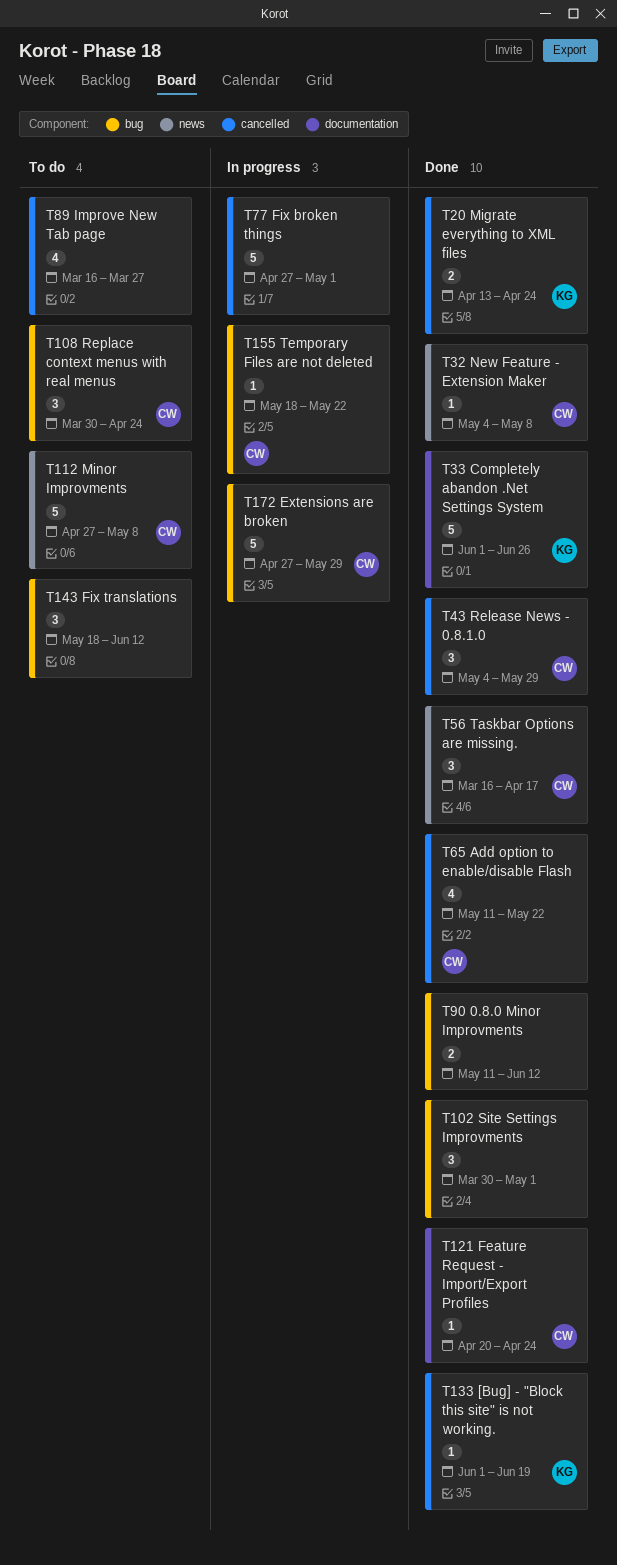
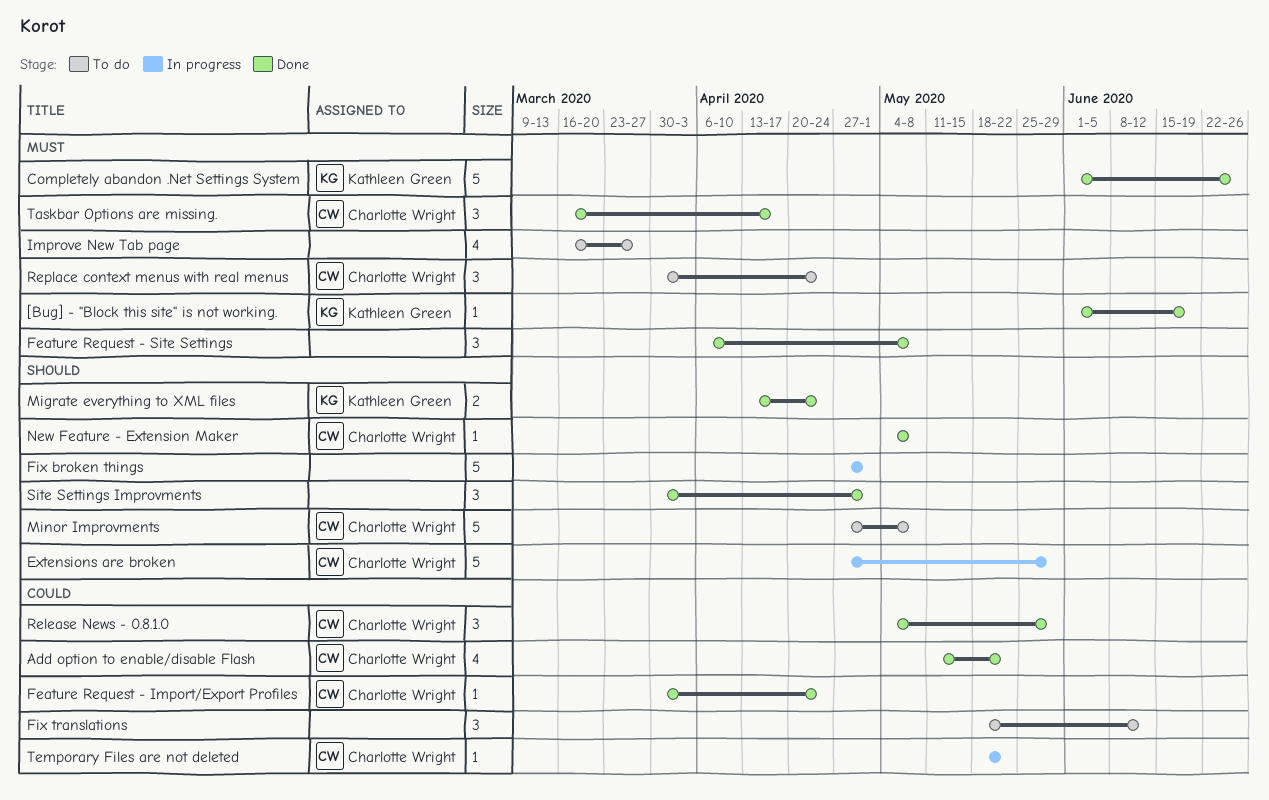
0.8.0 Minor Improvments: present -> none
Feature Request - Import/Export Profiles, start: Apr 20 -> Mar 30
Feature Request - Site Settings: none -> present

